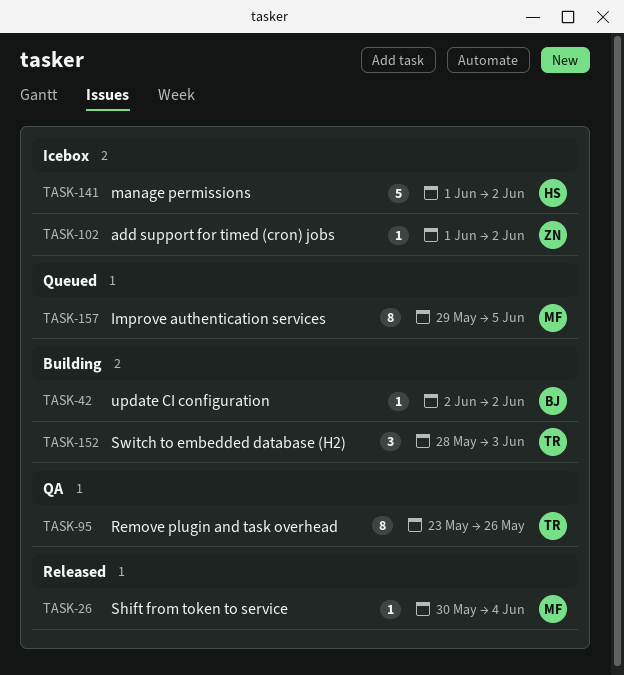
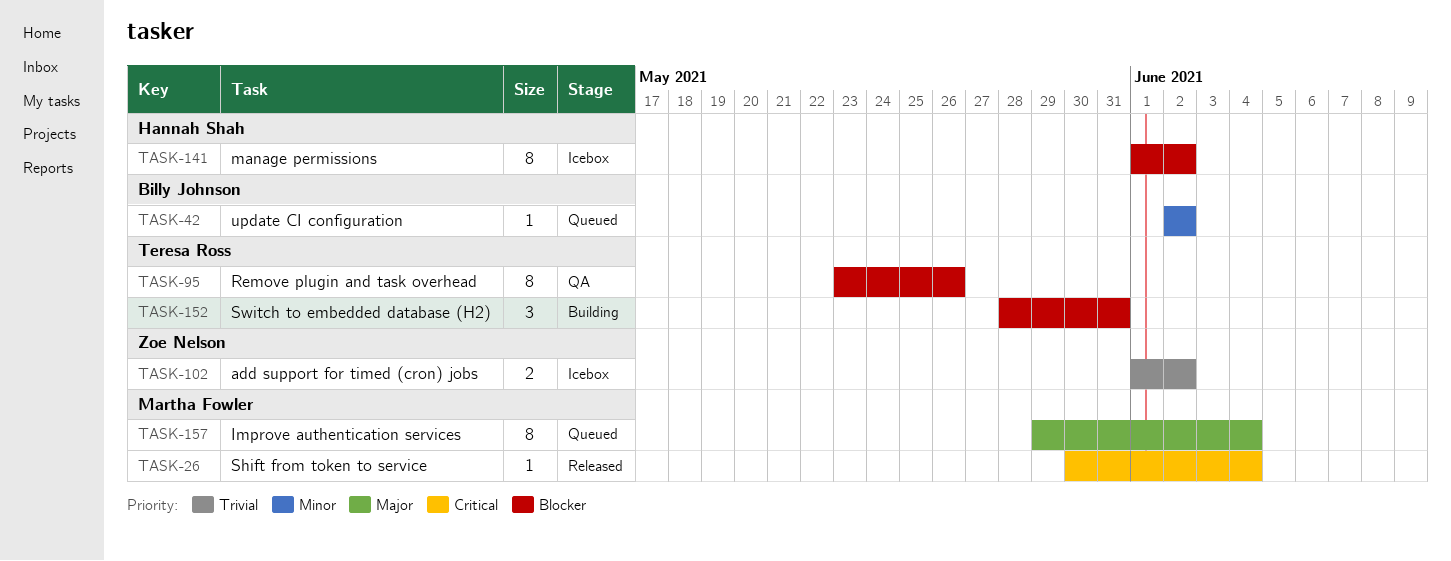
TASK-42, status: Building -> Queued
TASK-102, estimate: 1 -> 2
TASK-141, estimate: 5 -> 8
TASK-152, due: Jun 3 -> May 31
TASK-157, due: Jun 5 -> Jun 4

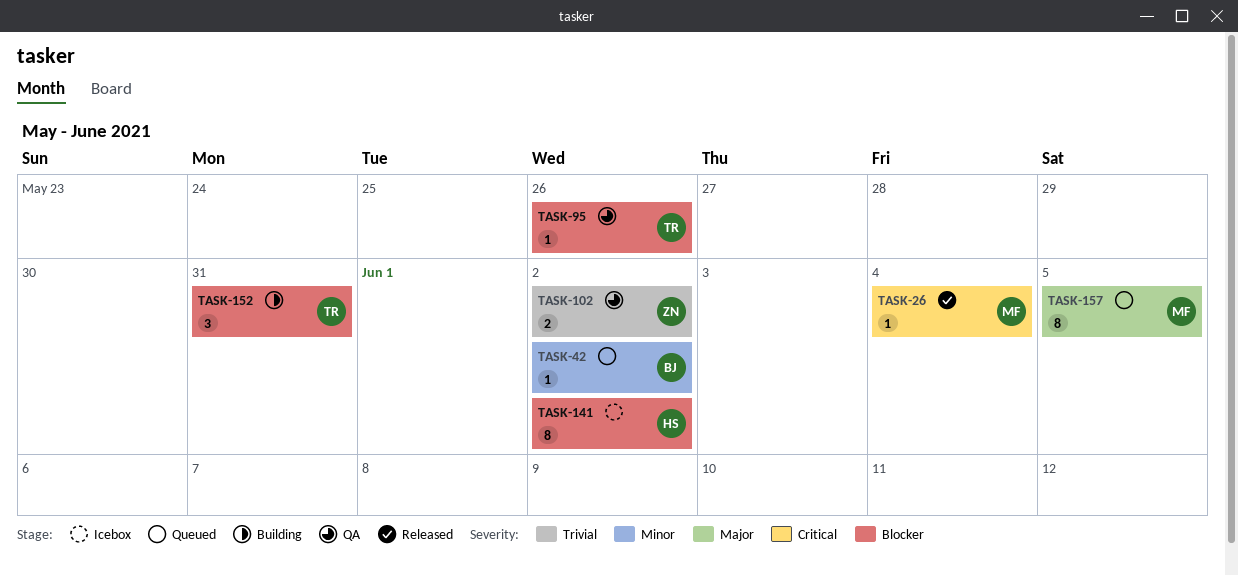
TASK-95, estimate: 8 -> 1
TASK-102, status: Icebox -> QA
TASK-157, due: Jun 4 -> Jun 5

